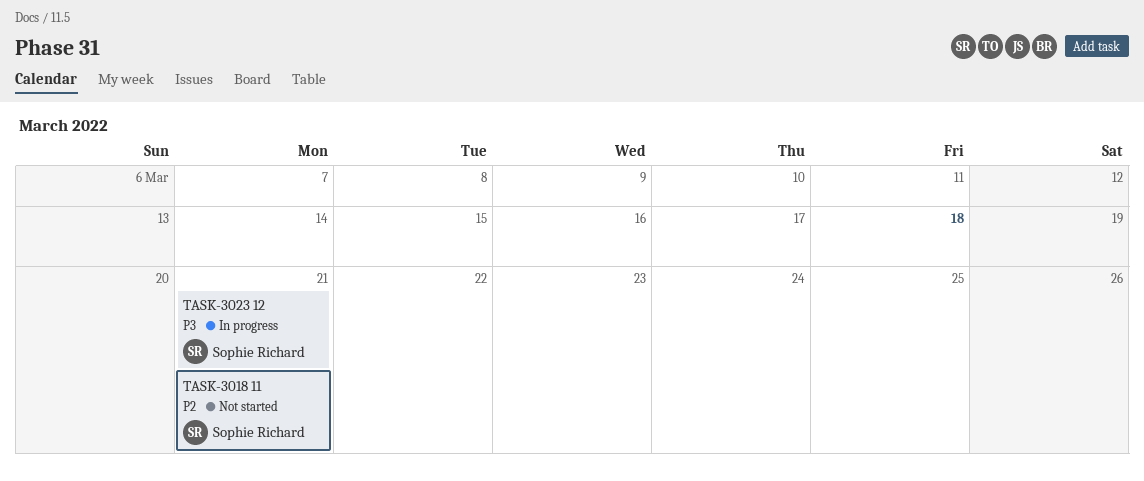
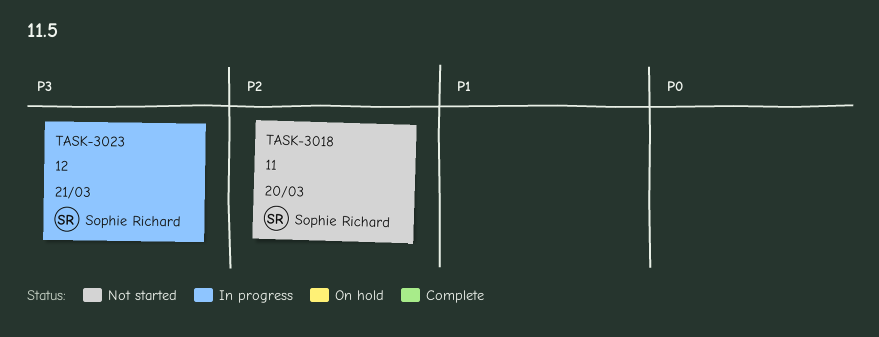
TASK-3018, due: Mar 21 -> Mar 20

